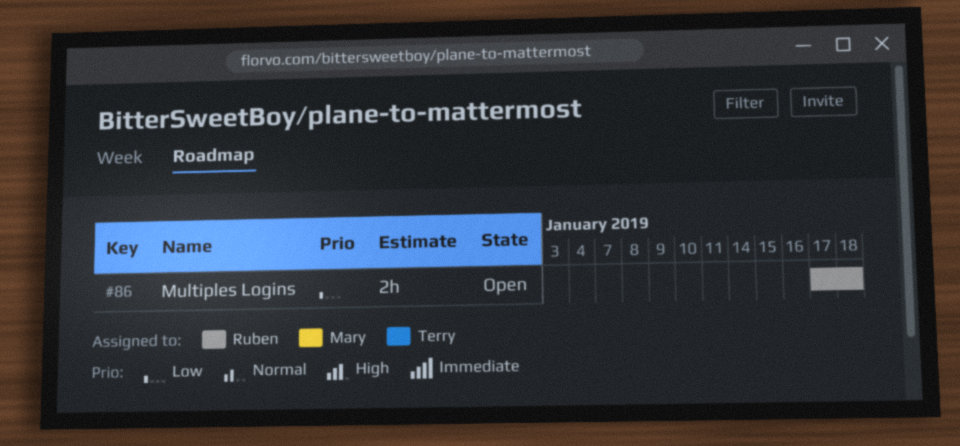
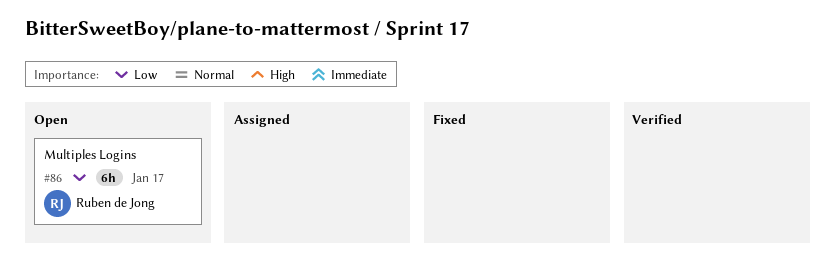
#86, estimate: 2h -> 6h
#86, due: Jan 18 -> Jan 17

